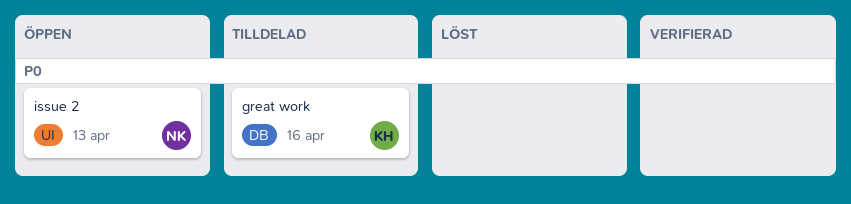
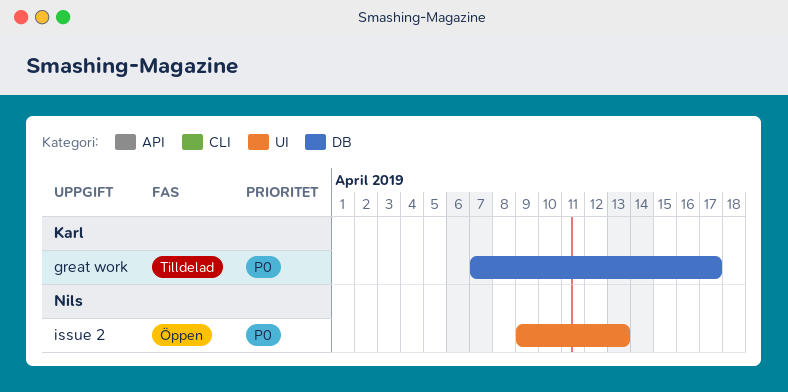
great work, due: Apr 16 -> Apr 17

